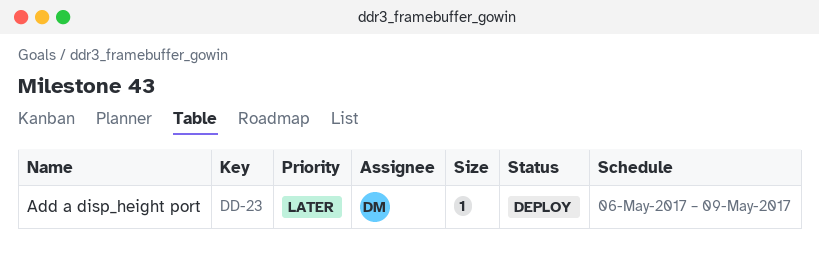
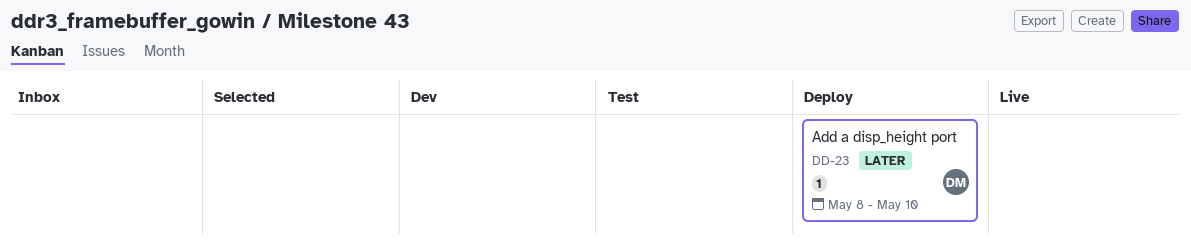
DD-23, start: May 6 -> May 8
DD-23, due: May 9 -> May 10

